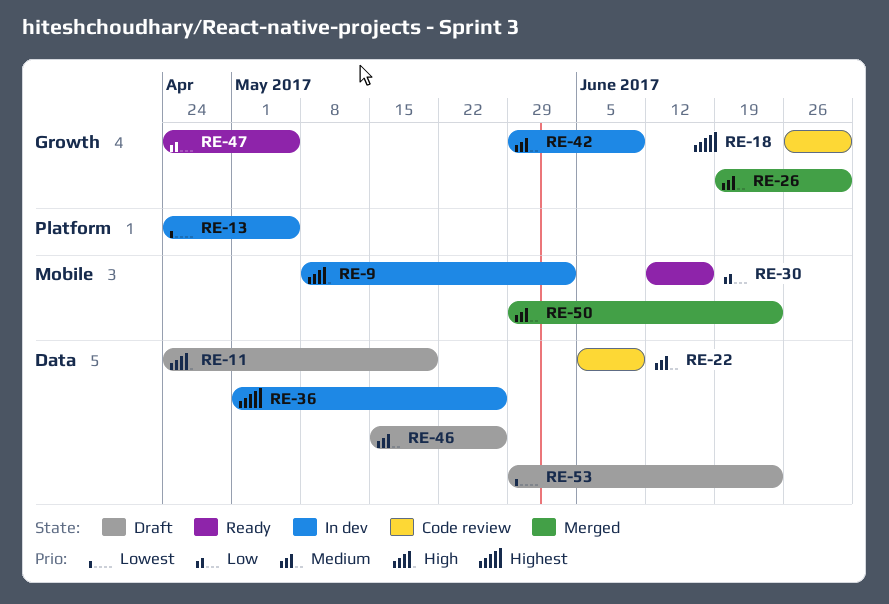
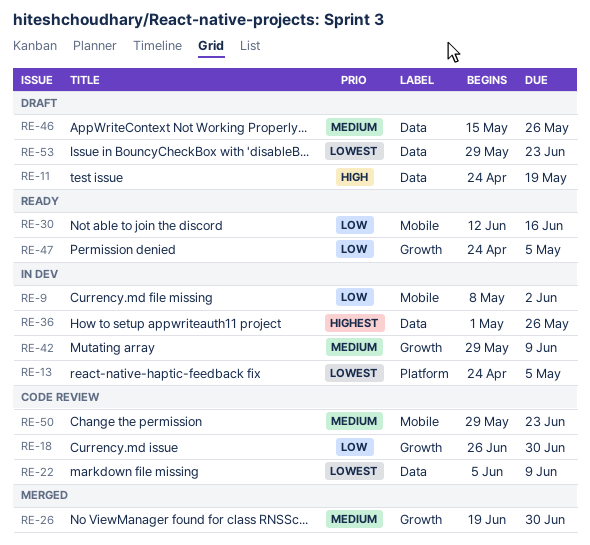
RE-9, priority: High -> Low
RE-18, priority: Highest -> Low
RE-22, priority: Medium -> Lowest
RE-50, status: Merged -> Code review

